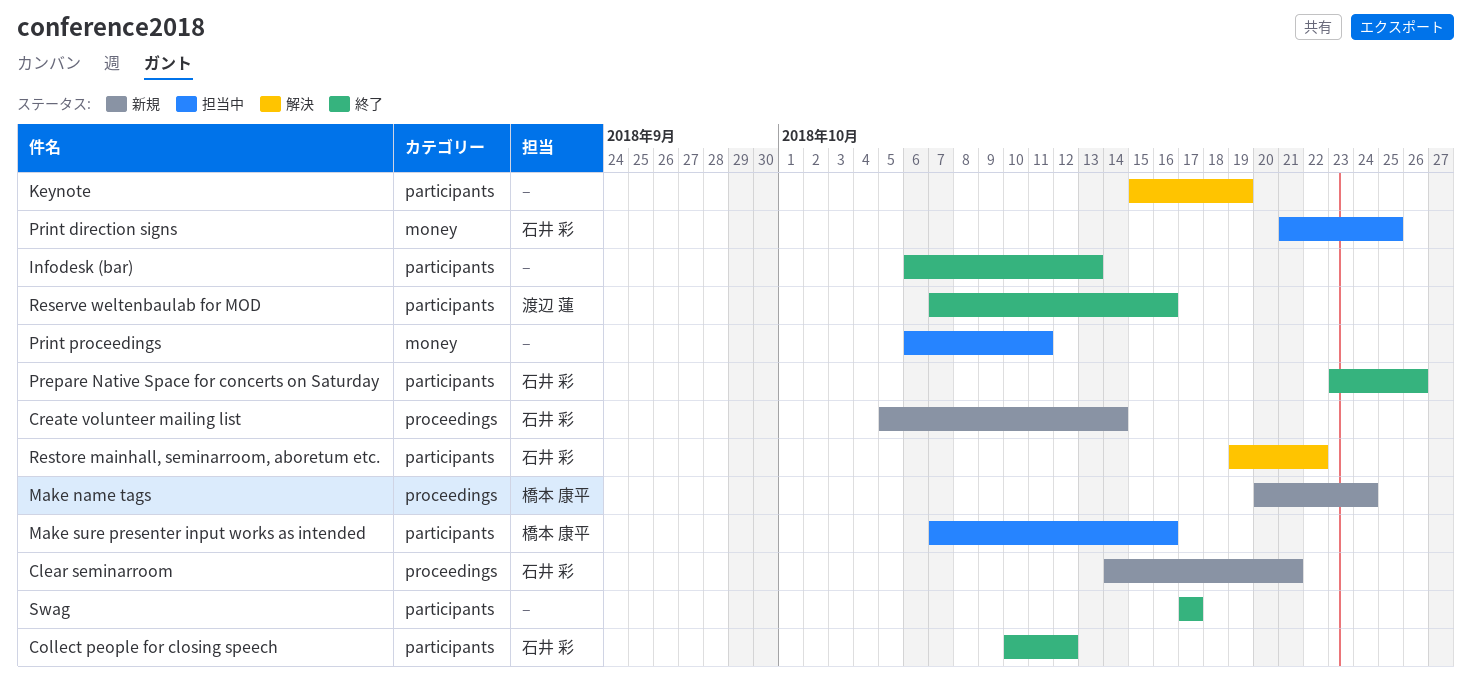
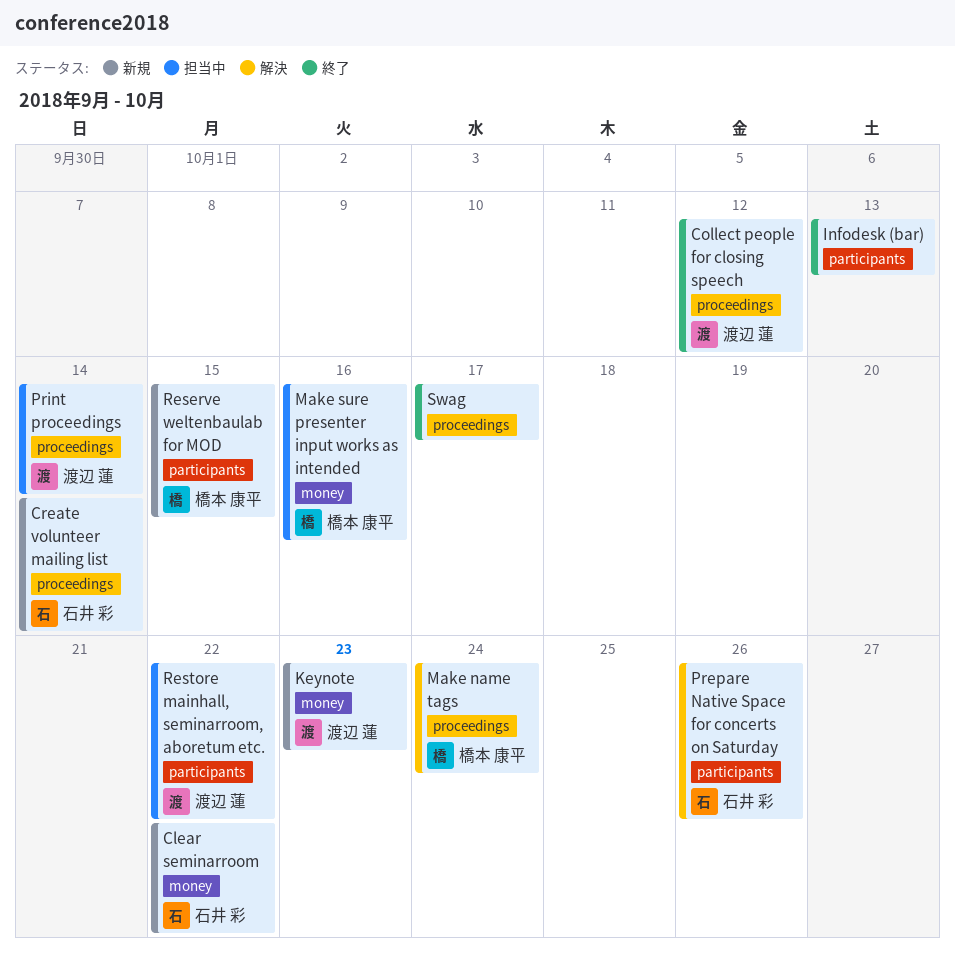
Clear seminarroom, label: proceedings -> money
Clear seminarroom, due: Oct 21 -> Oct 22
Collect people for closing speech, owner: 石井 彩 -> 渡辺 蓮
Collect people for closing speech, label: participants -> proceedings
Keynote, status: 解決 -> 新規
Keynote, owner: none -> 渡辺 蓮
Keynote, label: participants -> money
Keynote, due: Oct 19 -> Oct 23
Make name tags, status: 新規 -> 解決
Make sure presenter input works as intended, label: participants -> money
Prepare Native Space for concerts on Saturday, status: 終了 -> 解決
Print direction signs: present -> none
Print proceedings, owner: none -> 渡辺 蓮
Print proceedings, label: money -> proceedings
Print proceedings, due: Oct 11 -> Oct 14
Reserve weltenbaulab for MOD, status: 終了 -> 新規
Reserve weltenbaulab for MOD, owner: 渡辺 蓮 -> 橋本 康平
Reserve weltenbaulab for MOD, due: Oct 16 -> Oct 15
Restore mainhall, seminarroom, aboretum etc., status: 解決 -> 担当中
Restore mainhall, seminarroom, aboretum etc., owner: 石井 彩 -> 渡辺 蓮
Swag, label: participants -> proceedings

